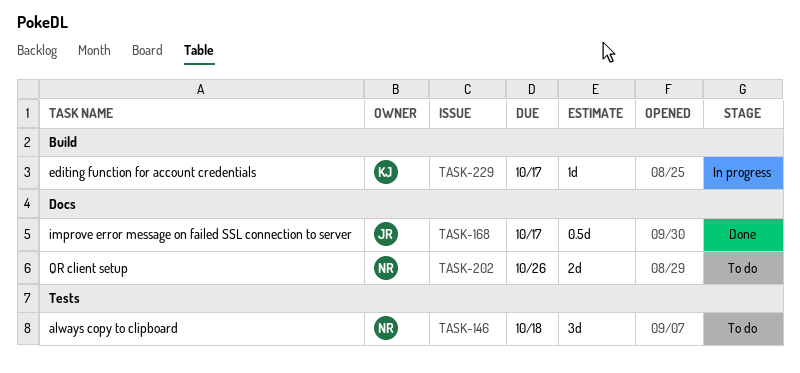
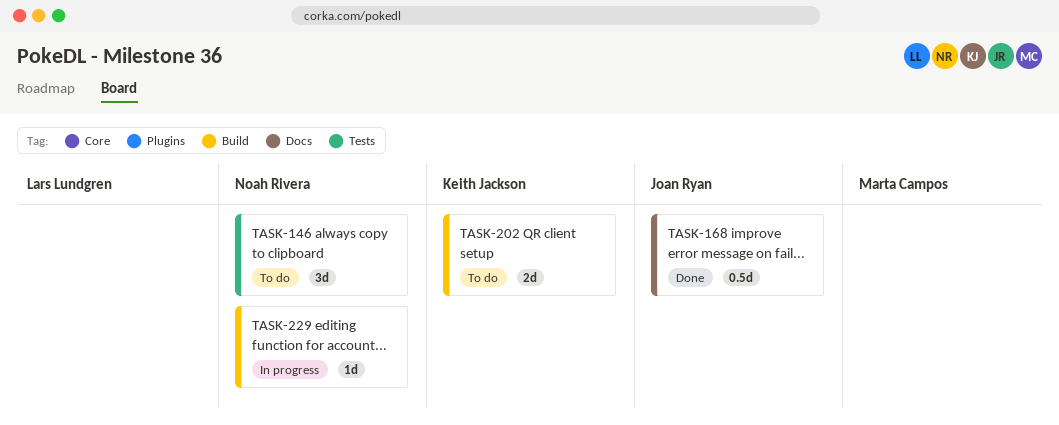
TASK-202, owner: Noah Rivera -> Keith Jackson
TASK-202, label: Docs -> Build
TASK-229, owner: Keith Jackson -> Noah Rivera

